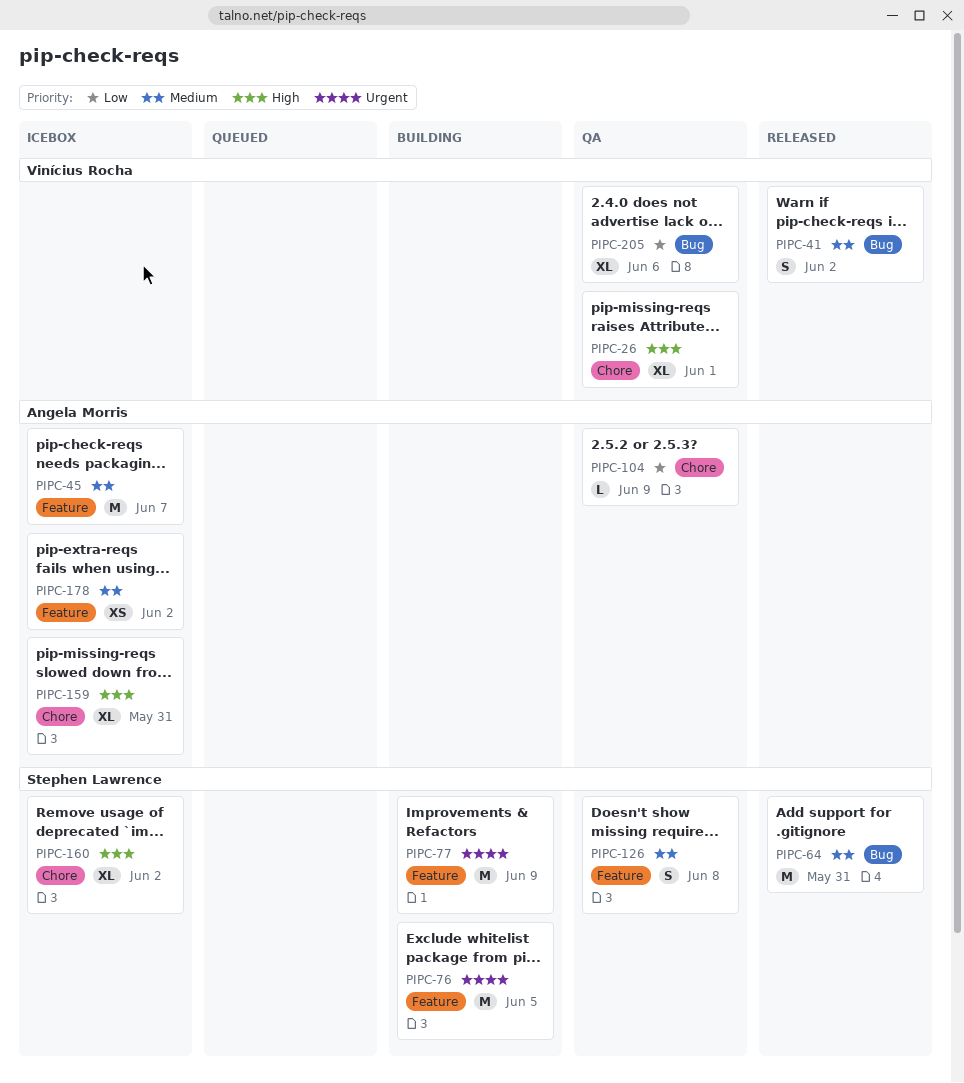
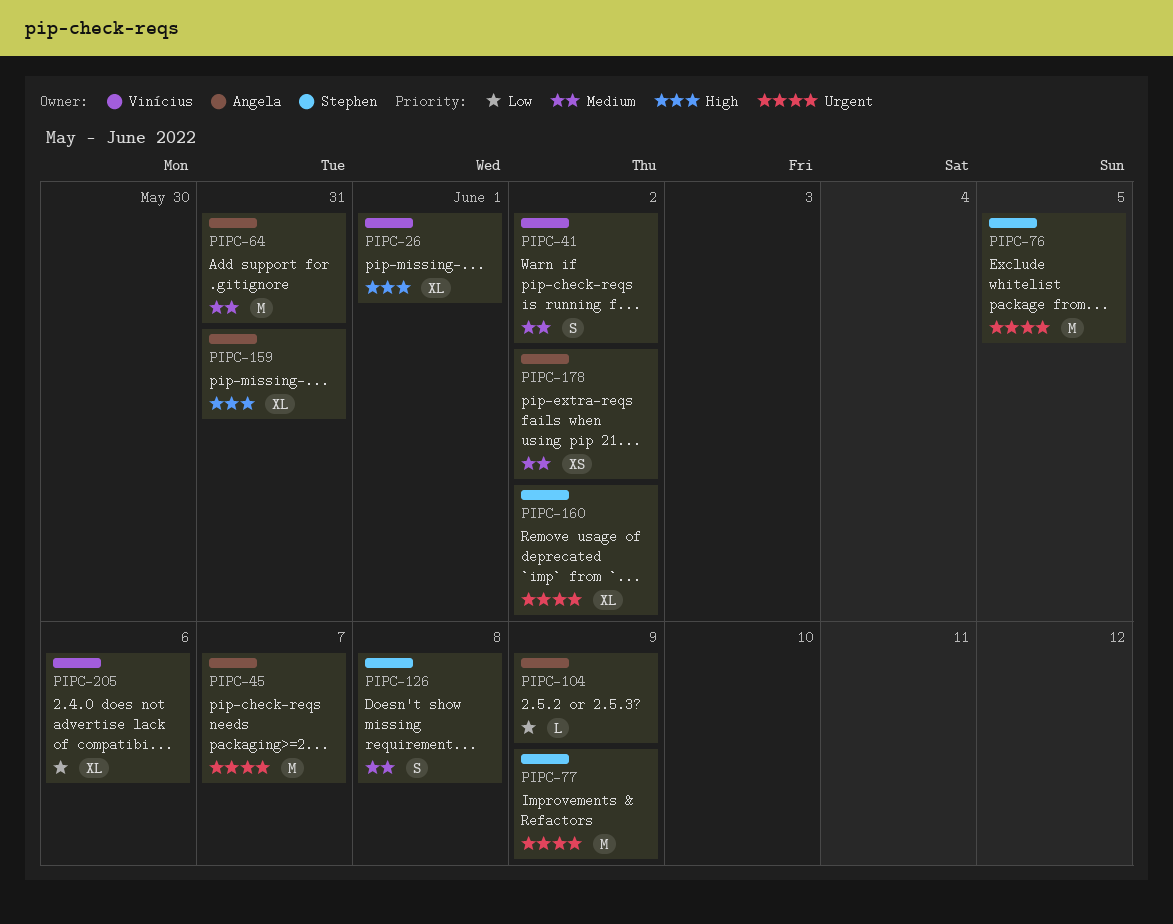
PIPC-45, priority: Medium -> Urgent
PIPC-64, owner: Stephen Lawrence -> Angela Morris
PIPC-160, priority: High -> Urgent

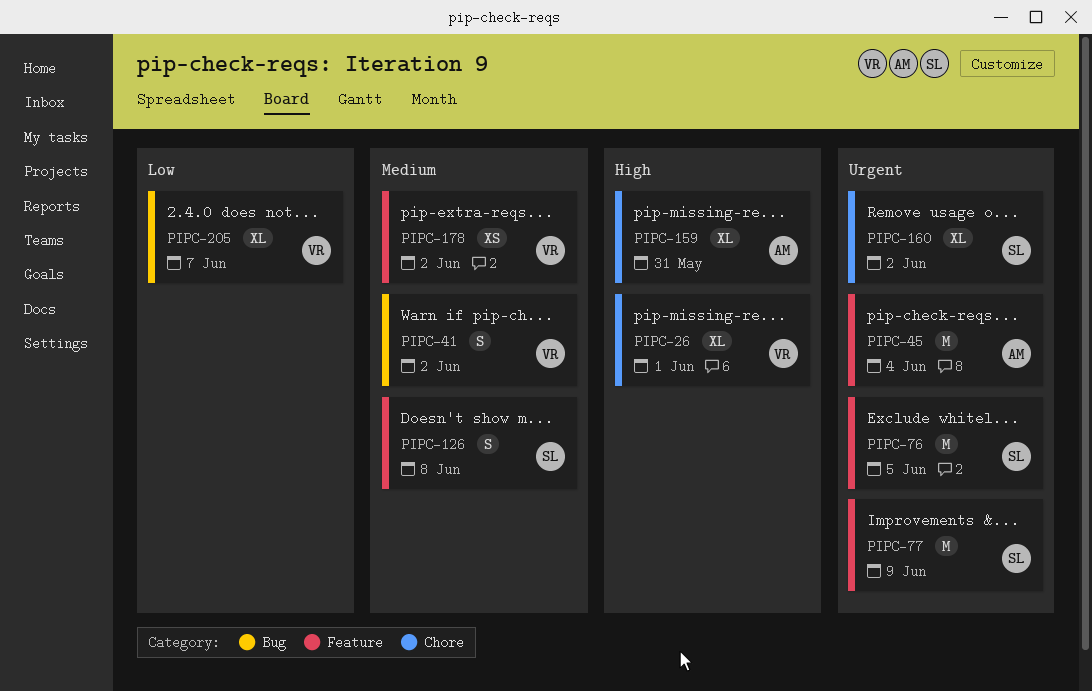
PIPC-45, due: Jun 7 -> Jun 4
PIPC-64: present -> none
PIPC-104: present -> none
PIPC-178, owner: Angela -> Vinícius
PIPC-205, due: Jun 6 -> Jun 7

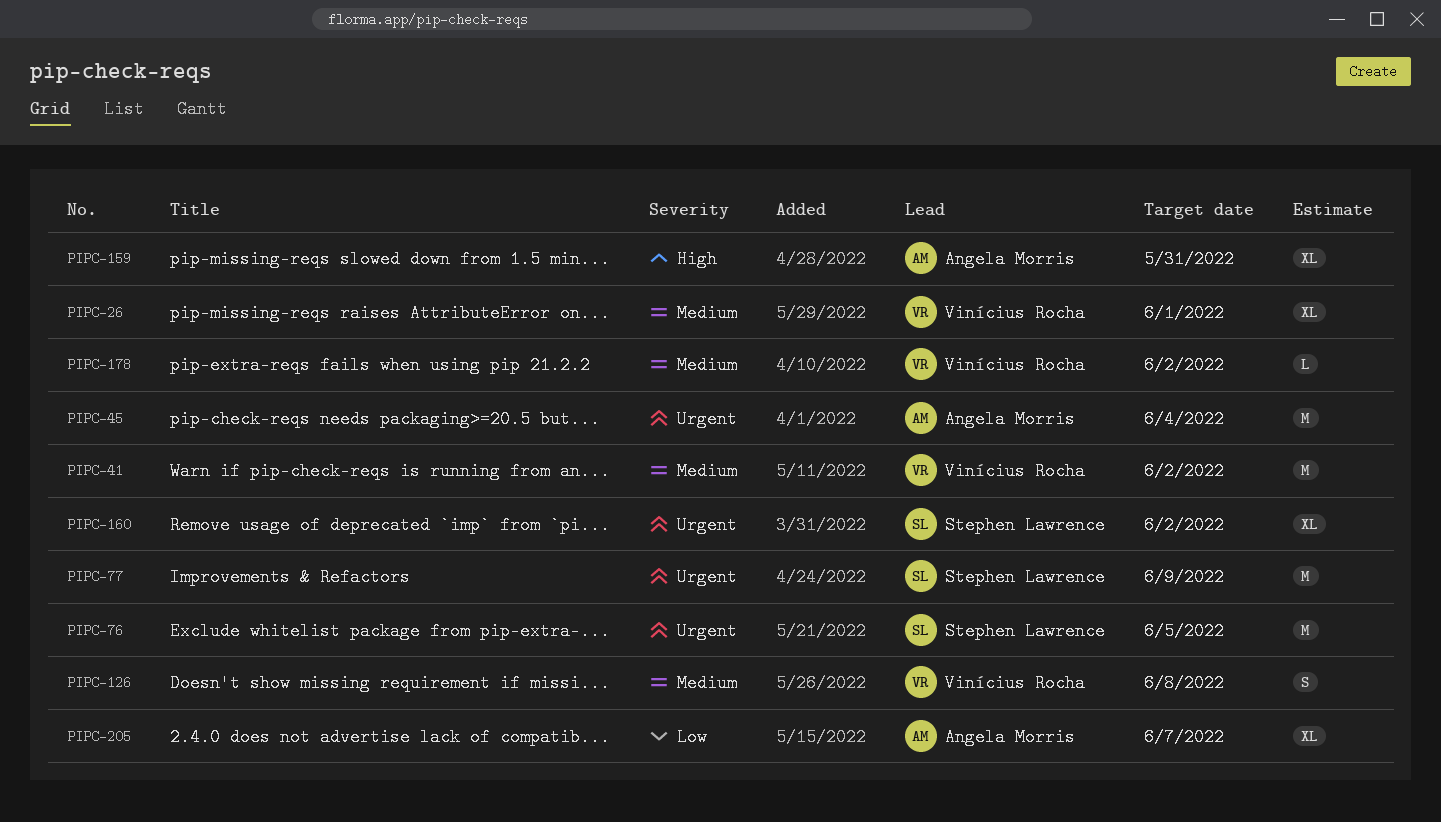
PIPC-26, priority: High -> Medium
PIPC-41, estimate: S -> M
PIPC-126, owner: Stephen Lawrence -> Vinícius Rocha
PIPC-178, estimate: XS -> L
PIPC-205, owner: Vinícius Rocha -> Angela Morris

